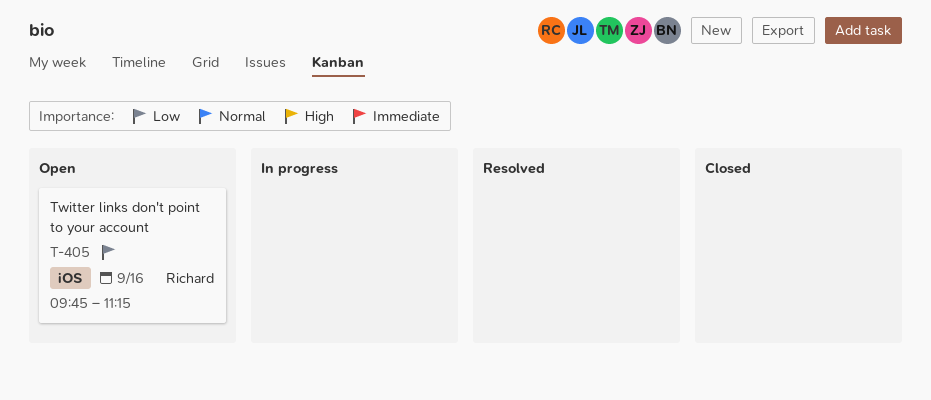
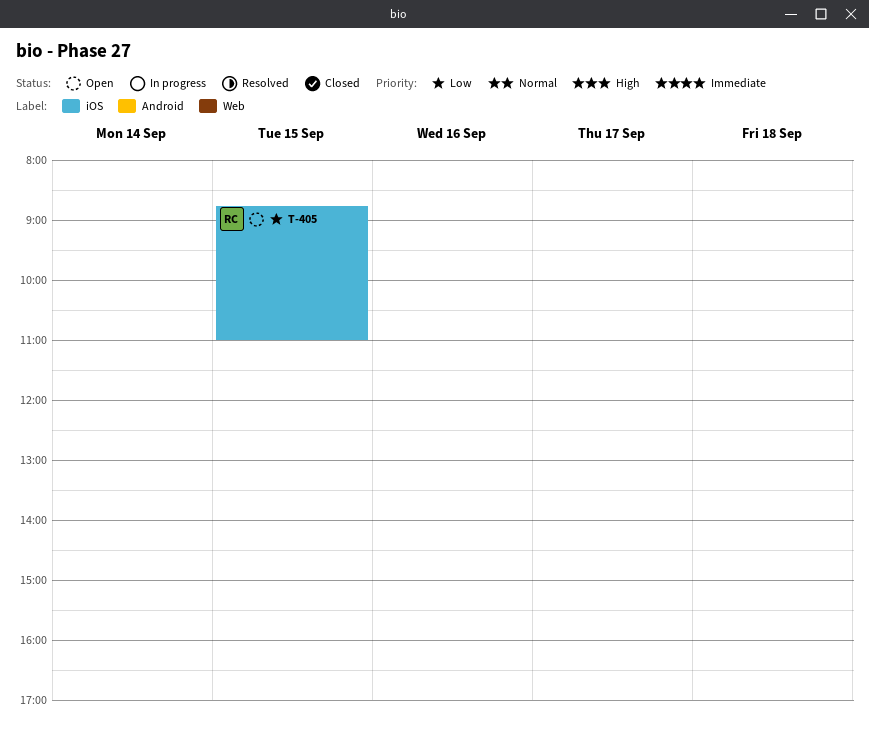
T-405, day: Sep 16 -> Sep 15
T-405, begins: 09:45 -> 08:45
T-405, ends: 11:15 -> 11:00

